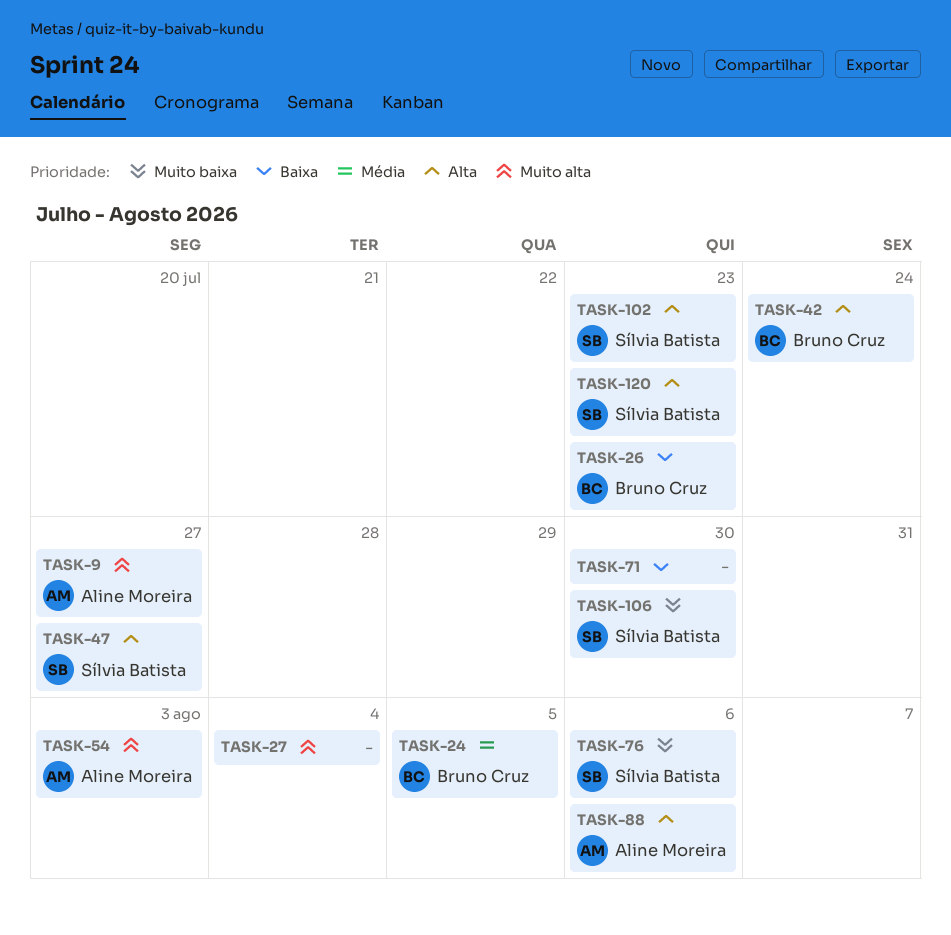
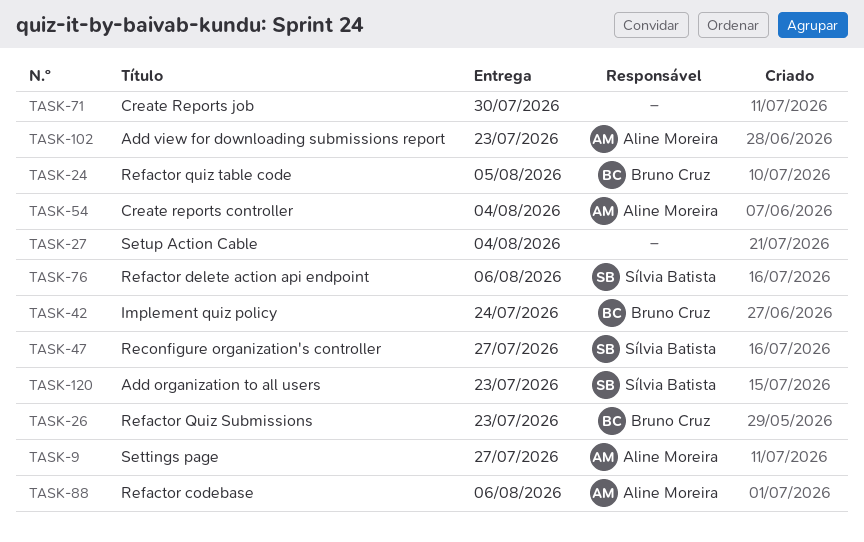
TASK-54, due: Aug 3 -> Aug 4
TASK-102, owner: Sílvia Batista -> Aline Moreira
TASK-106: present -> none

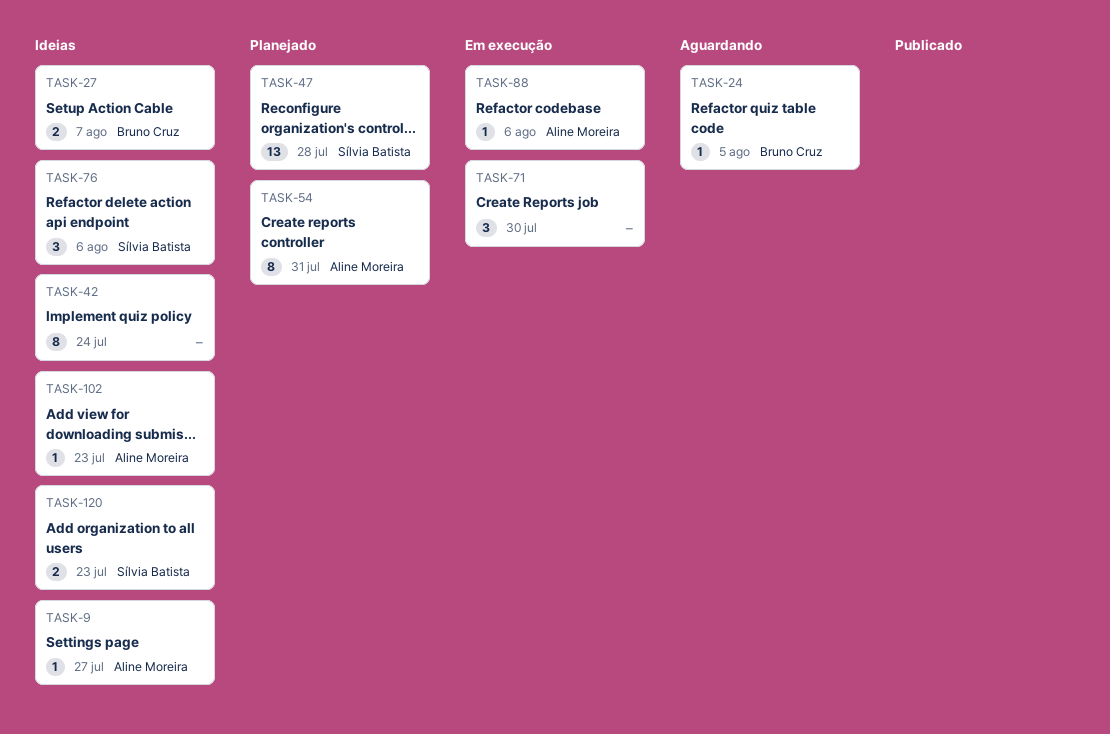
TASK-26: present -> none
TASK-27, owner: none -> Bruno Cruz
TASK-27, due: Aug 4 -> Aug 7
TASK-42, owner: Bruno Cruz -> none
TASK-47, due: Jul 27 -> Jul 28
TASK-54, due: Aug 4 -> Jul 31

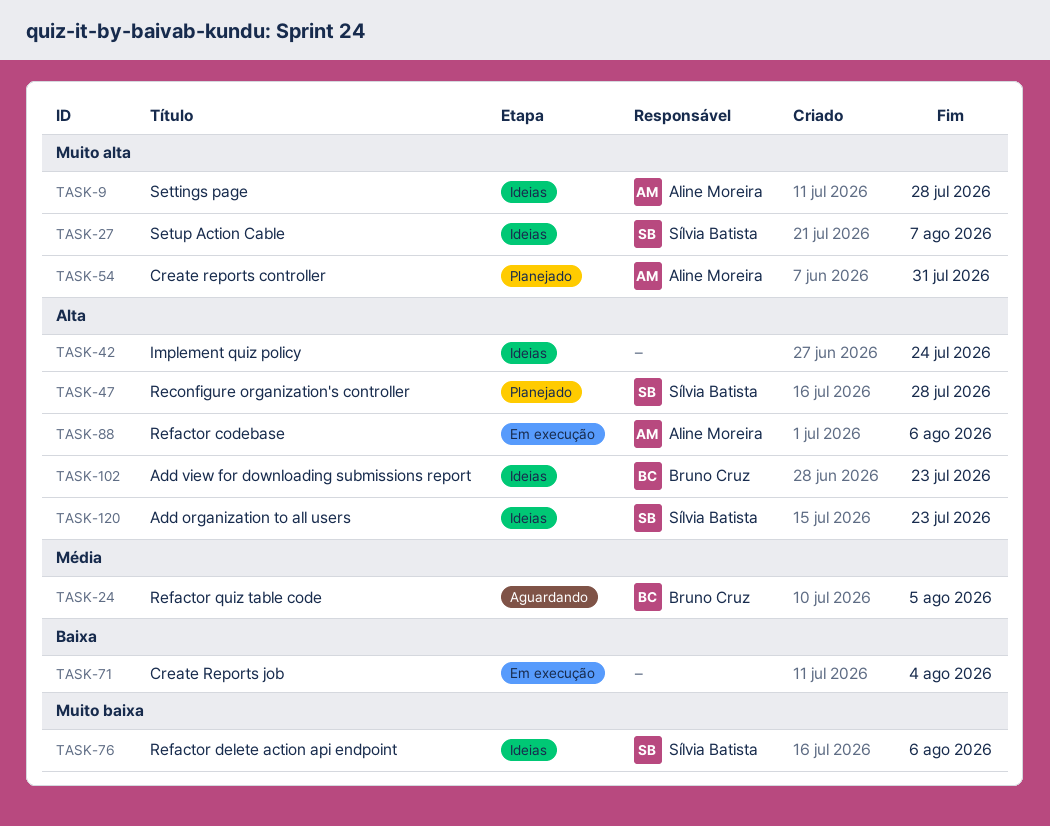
TASK-9, due: Jul 27 -> Jul 28
TASK-27, owner: Bruno Cruz -> Sílvia Batista
TASK-71, due: Jul 30 -> Aug 4
TASK-102, owner: Aline Moreira -> Bruno Cruz

